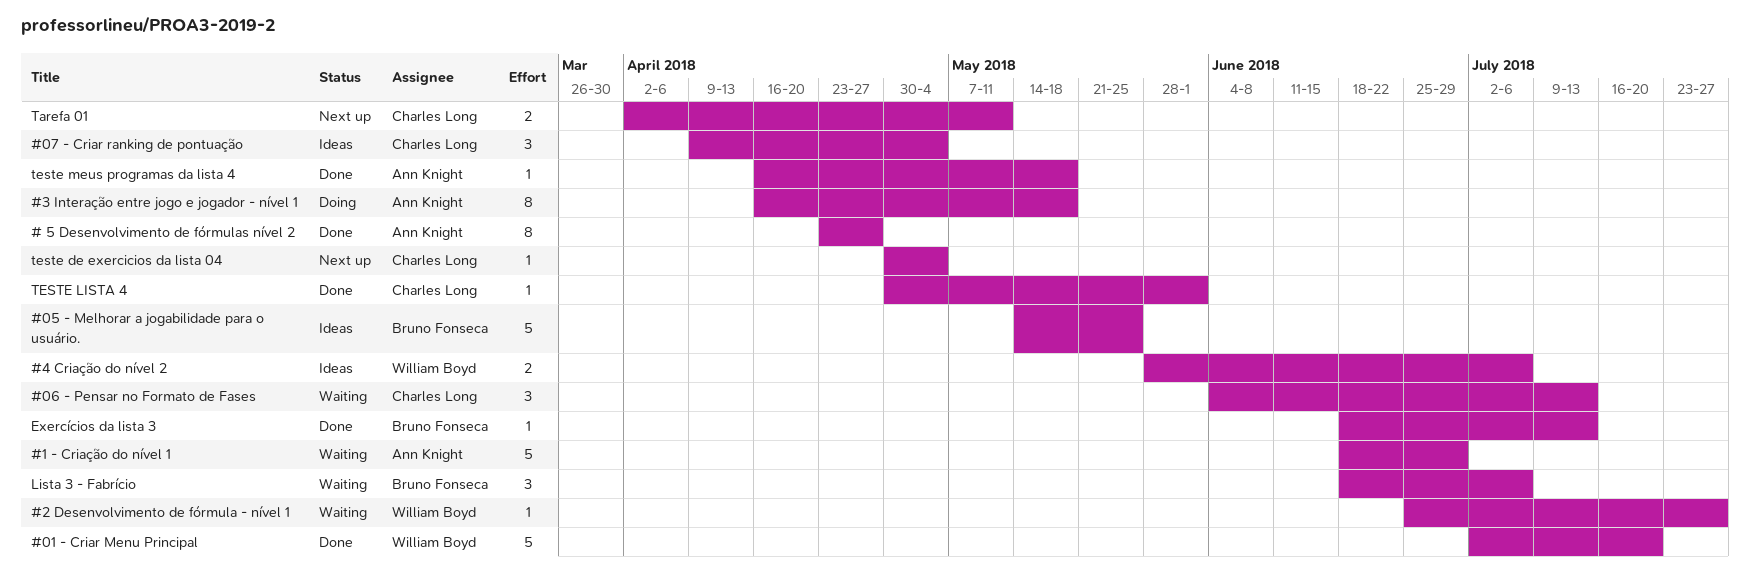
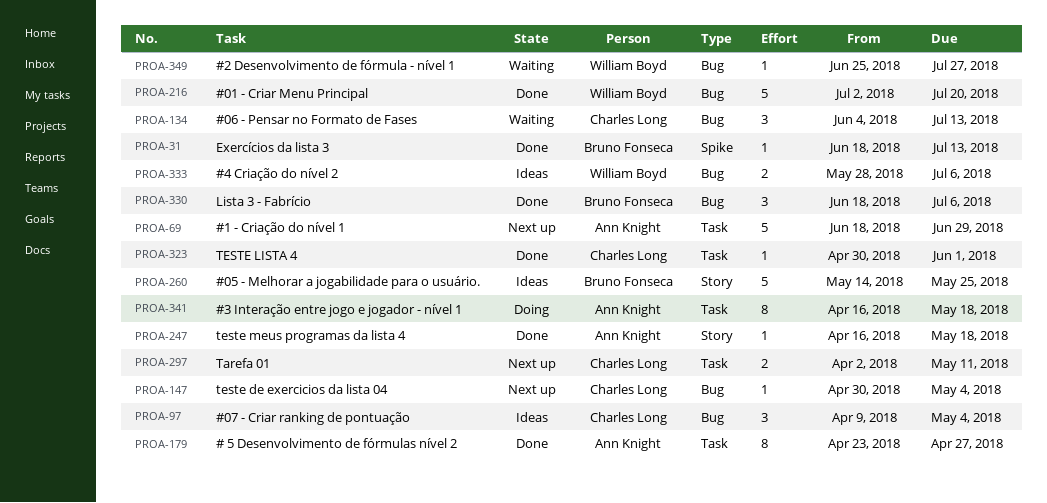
#1 - Criação do nível 1, status: Waiting -> Next up
Lista 3 - Fabrício, status: Waiting -> Done

